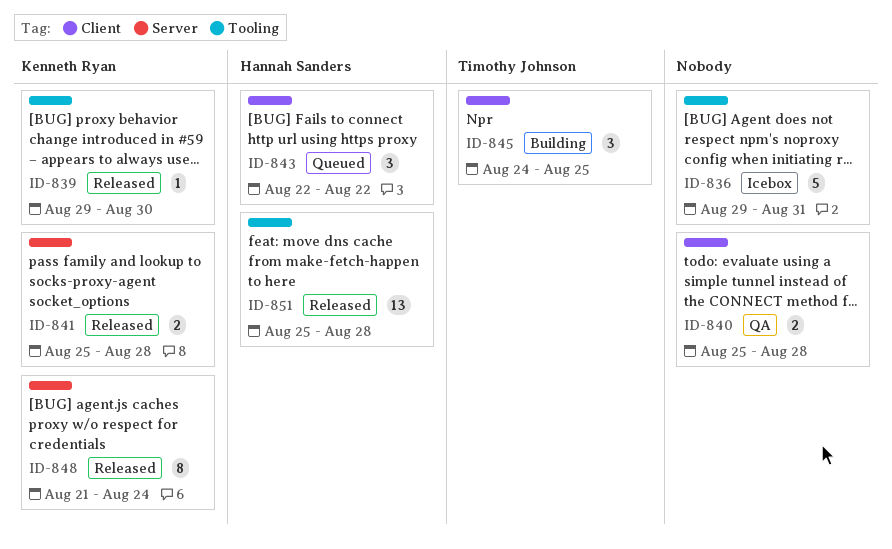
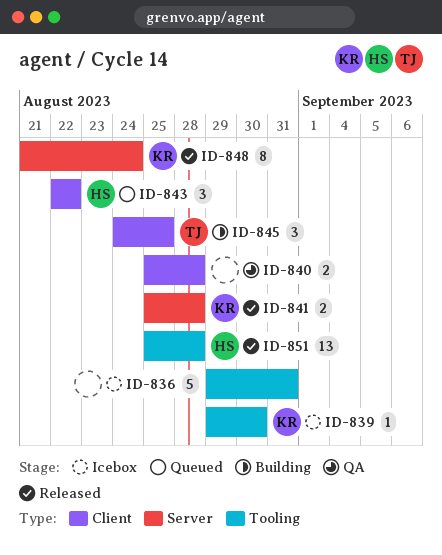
ID-839, status: Released -> Icebox

